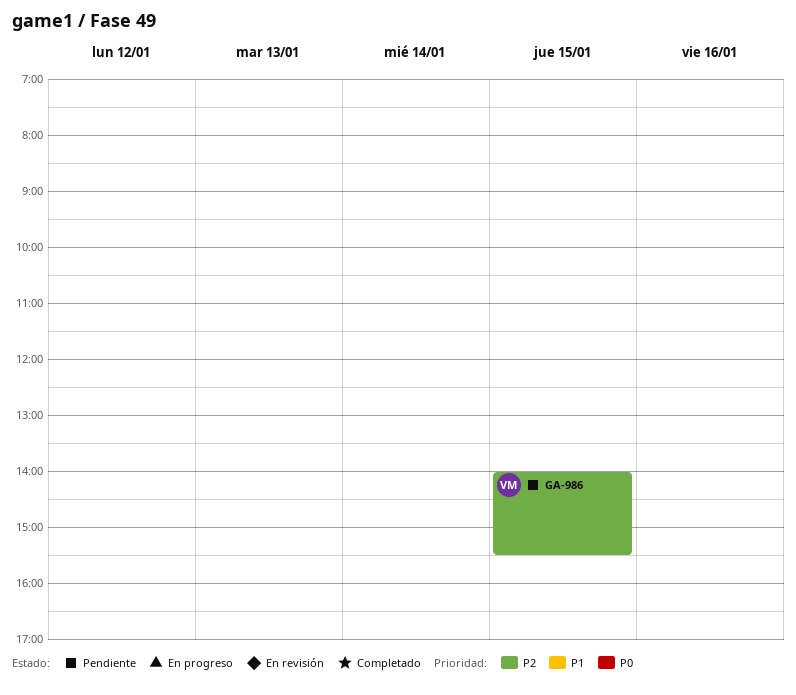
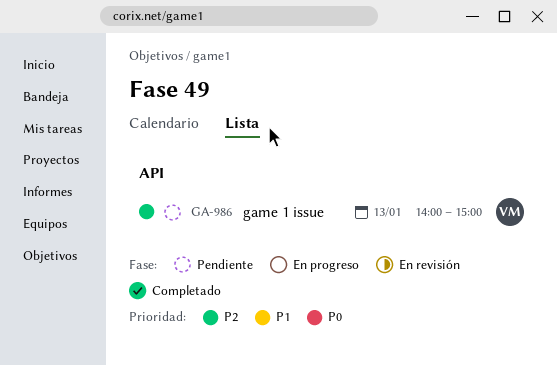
GA-986, day: Jan 15 -> Jan 13
GA-986, ends: 15:30 -> 15:00

